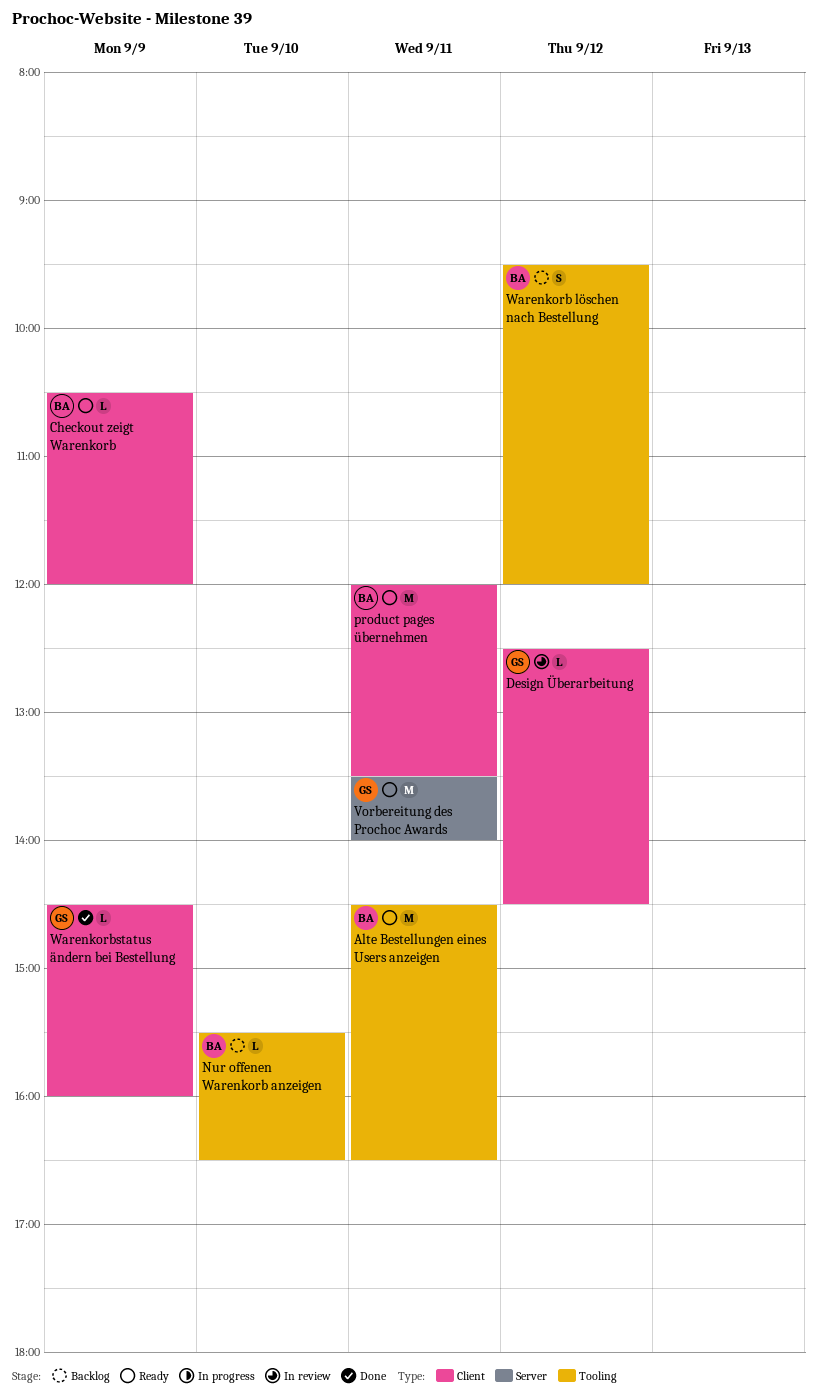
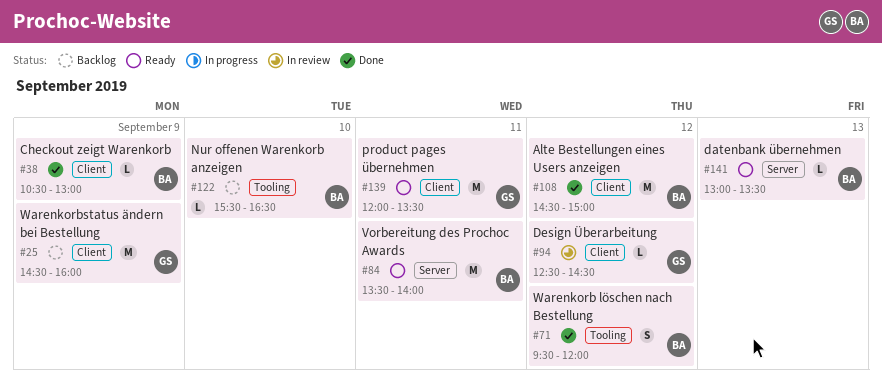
Alte Bestellungen eines Users anzeigen, status: Ready -> Done
Alte Bestellungen eines Users anzeigen, label: Tooling -> Client
Alte Bestellungen eines Users anzeigen, day: Sep 11 -> Sep 12
Alte Bestellungen eines Users anzeigen, ends: 16:30 -> 15:00
Checkout zeigt Warenkorb, status: Ready -> Done
Checkout zeigt Warenkorb, ends: 12:00 -> 13:00
datenbank übernehmen: none -> present
product pages übernehmen, owner: BA -> GS
Vorbereitung des Prochoc Awards, owner: GS -> BA
Warenkorb löschen nach Bestellung, status: Backlog -> Done
Warenkorbstatus ändern bei Bestellung, status: Done -> Backlog
Warenkorbstatus ändern bei Bestellung, estimate: L -> M

